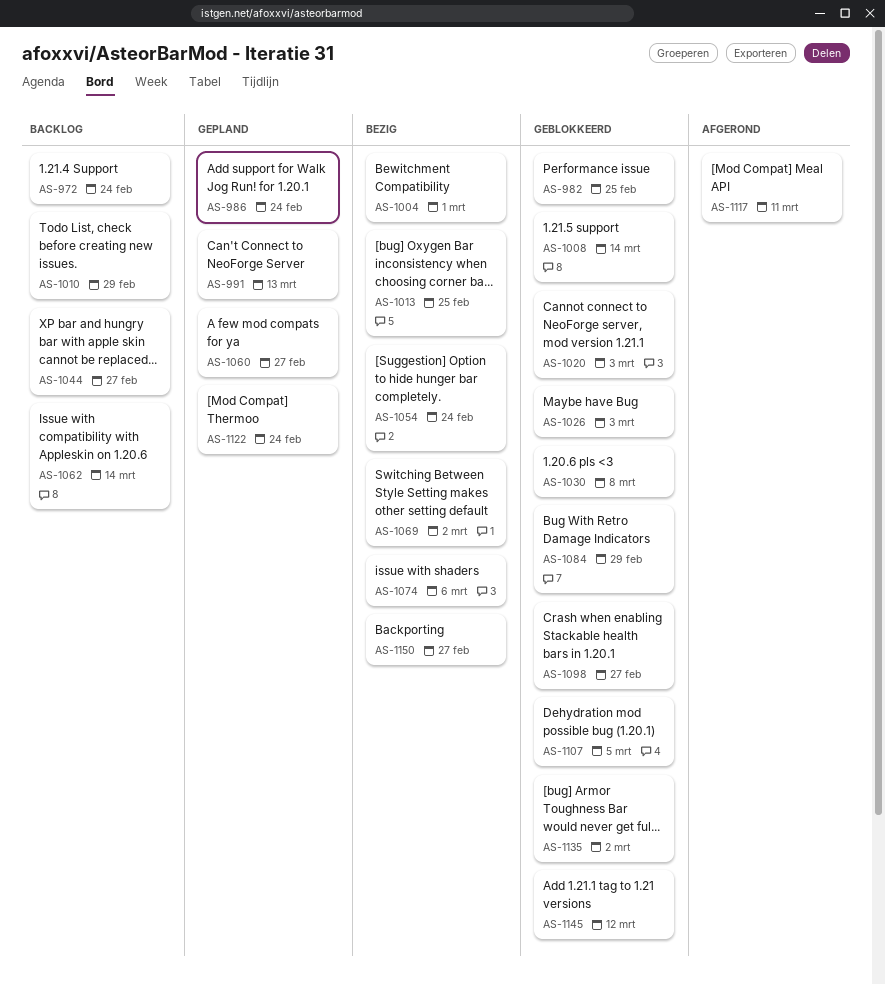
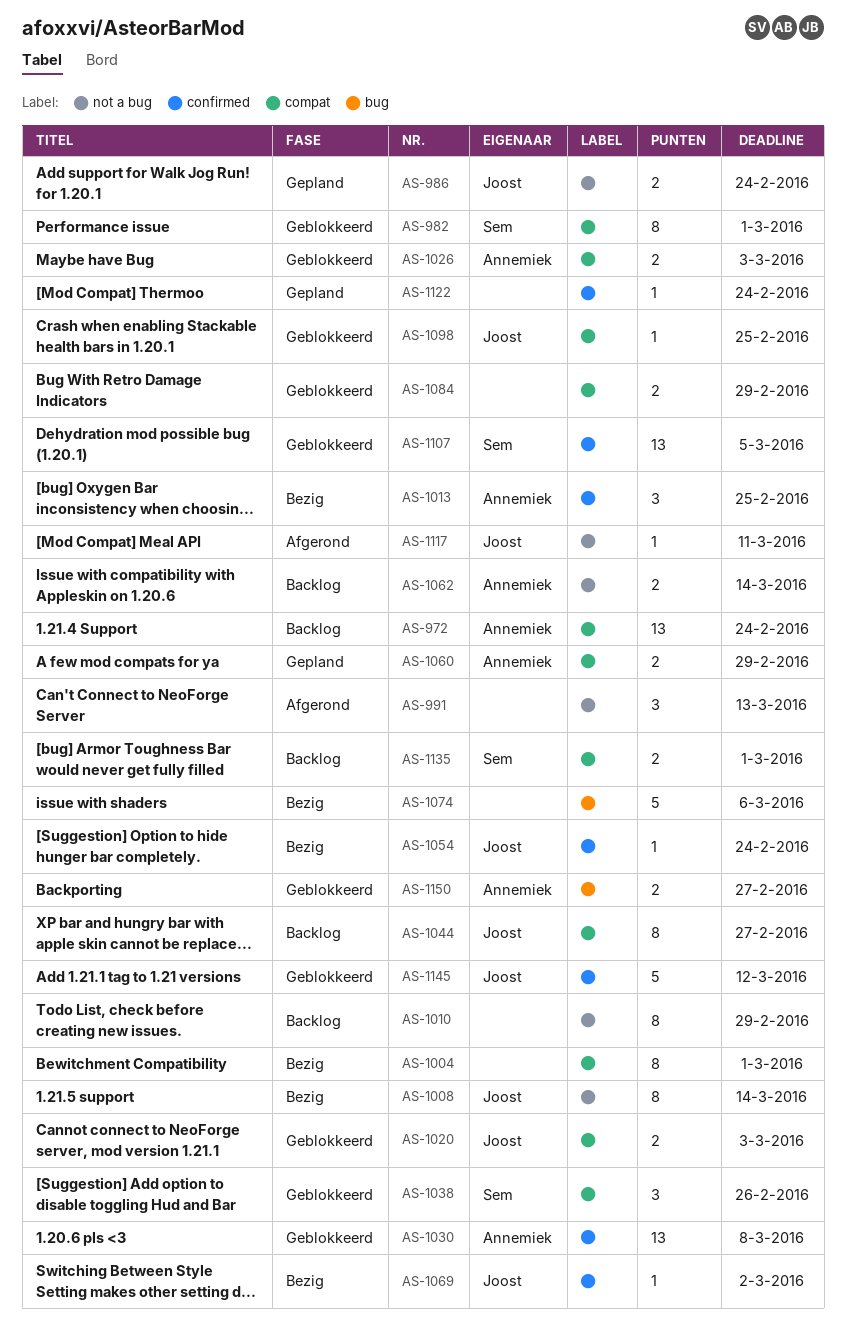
AS-982, due: Feb 25 -> Mar 1
AS-991, status: Gepland -> Afgerond
AS-1008, status: Geblokkeerd -> Bezig
AS-1038: none -> present
AS-1060, due: Feb 27 -> Feb 29
AS-1098, due: Feb 27 -> Feb 25
AS-1135, status: Geblokkeerd -> Backlog
AS-1135, due: Mar 2 -> Mar 1
AS-1150, status: Bezig -> Geblokkeerd

